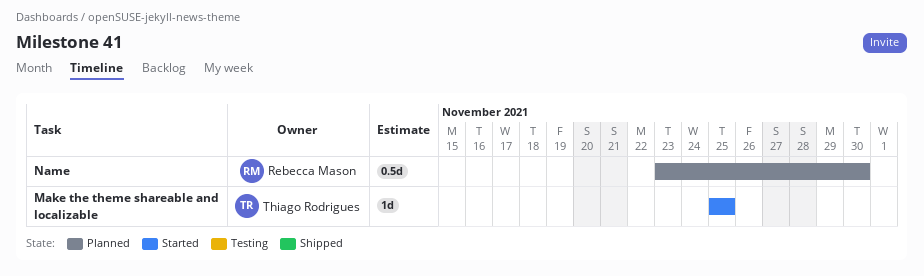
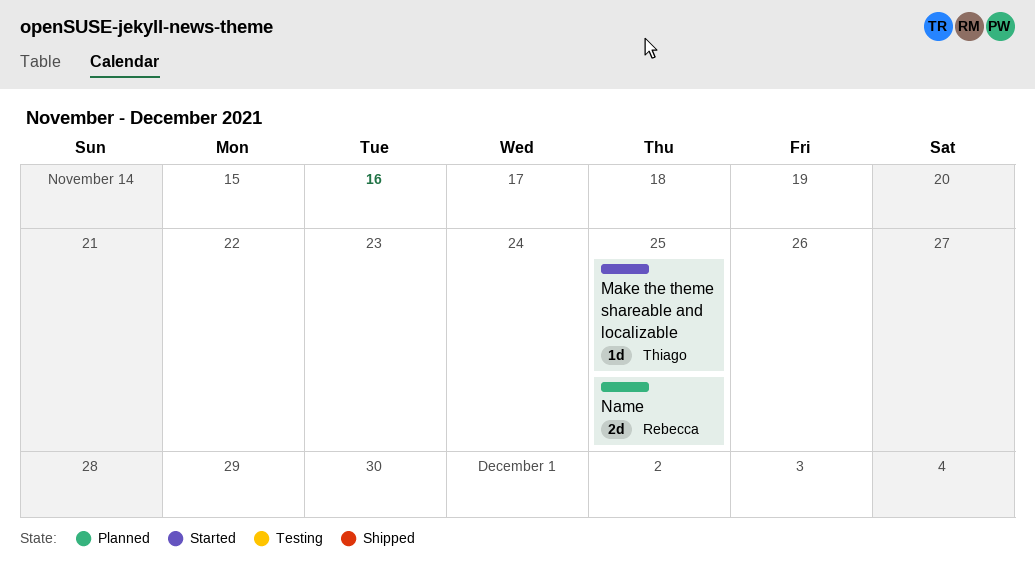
Name, estimate: 0.5d -> 2d
Name, due: Nov 30 -> Nov 25

